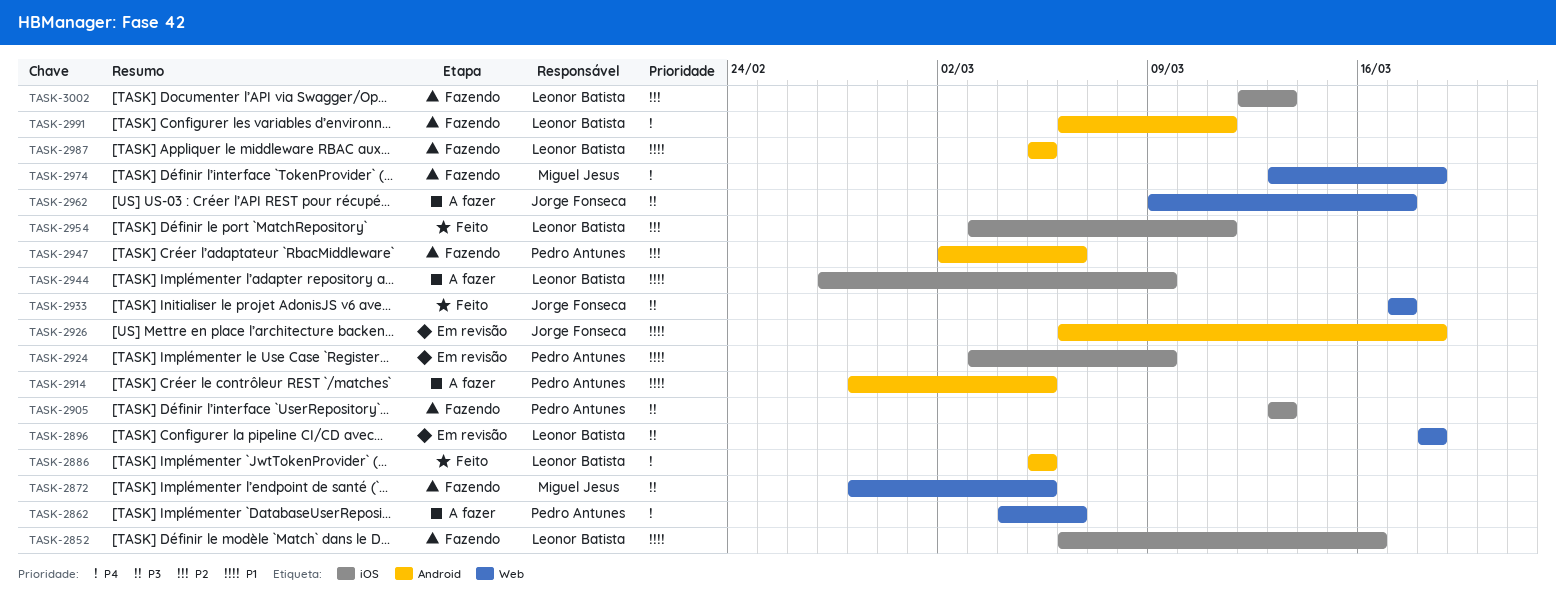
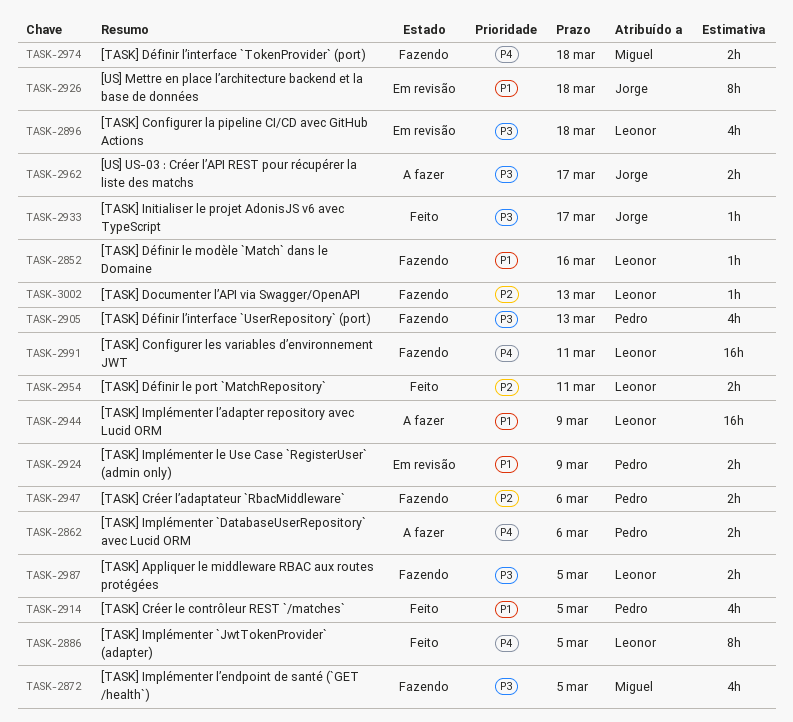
TASK-2914, status: A fazer -> Feito
TASK-2987, priority: P1 -> P3

